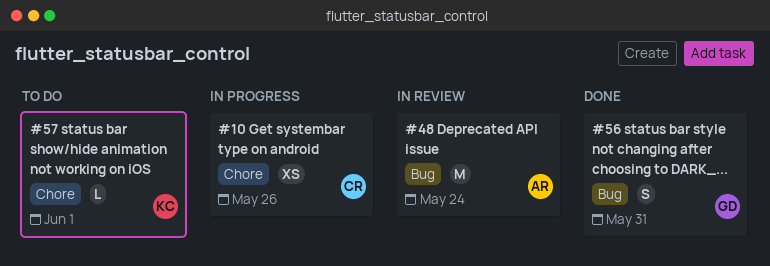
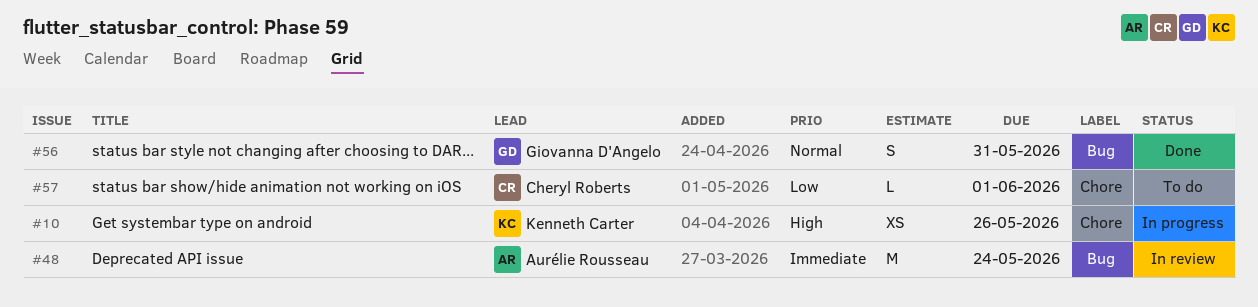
#10, owner: Cheryl Roberts -> Kenneth Carter
#57, owner: Kenneth Carter -> Cheryl Roberts

